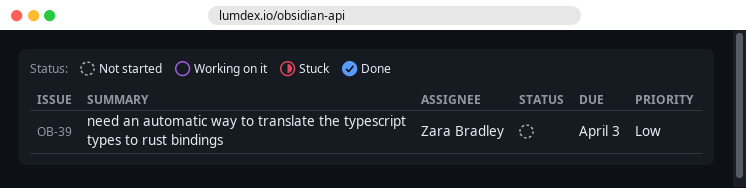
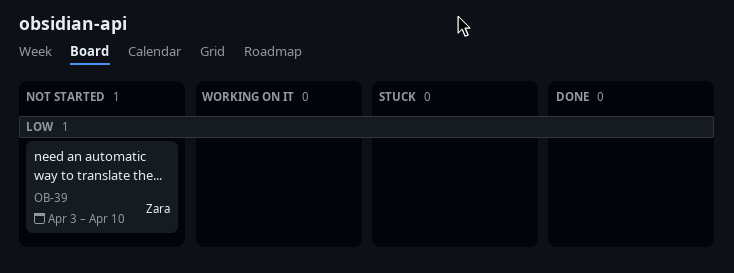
OB-39, due: Apr 3 -> Apr 10

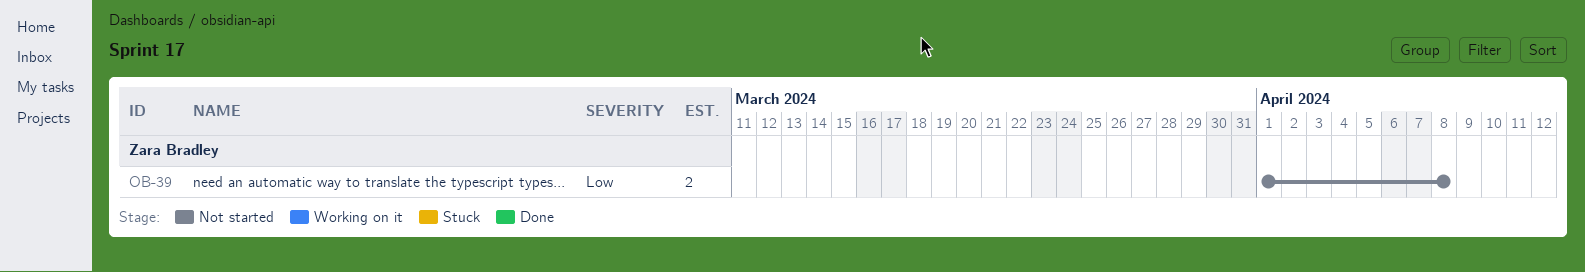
OB-39, start: Apr 3 -> Apr 1
OB-39, due: Apr 10 -> Apr 8

